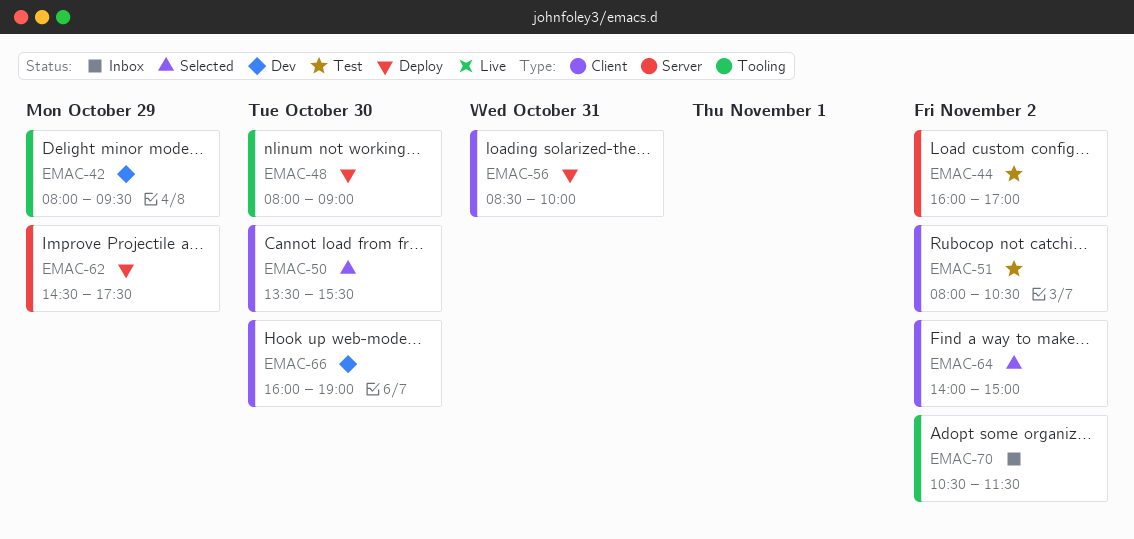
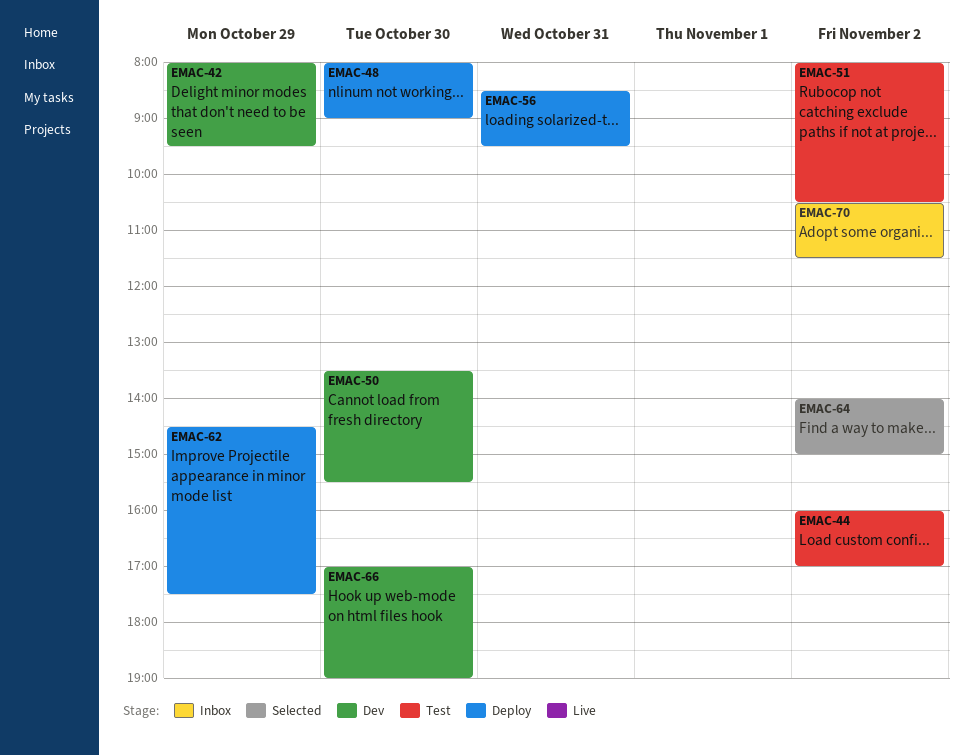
EMAC-50, status: Selected -> Dev
EMAC-56, ends: 10:00 -> 09:30
EMAC-66, begins: 16:00 -> 17:00

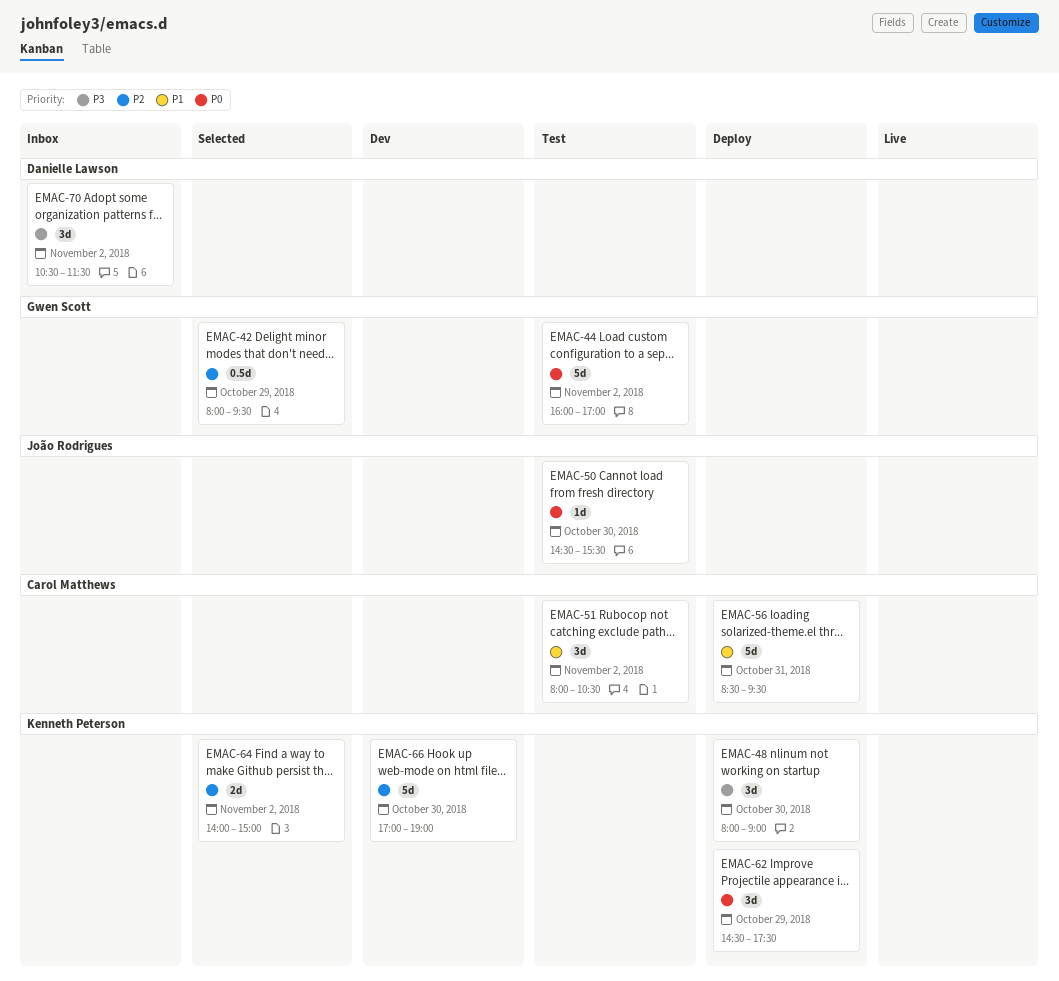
EMAC-42, status: Dev -> Selected
EMAC-50, status: Dev -> Test
EMAC-50, begins: 13:30 -> 14:30

